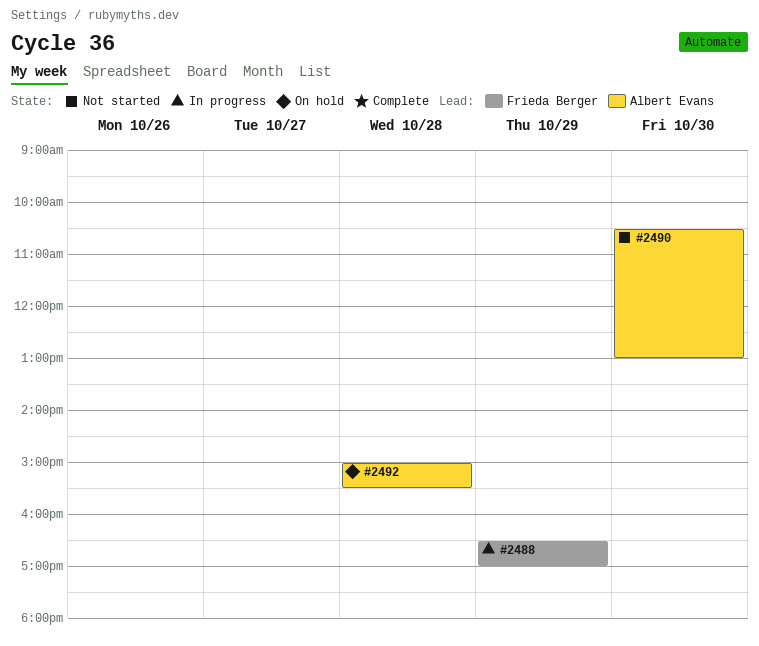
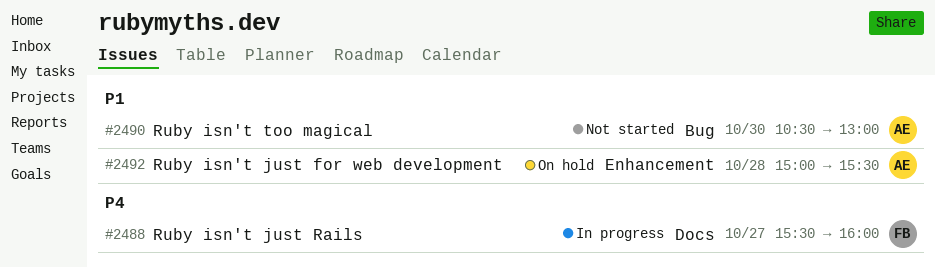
#2488, day: Oct 29 -> Oct 27
#2488, begins: 16:30 -> 15:30
#2488, ends: 17:00 -> 16:00

